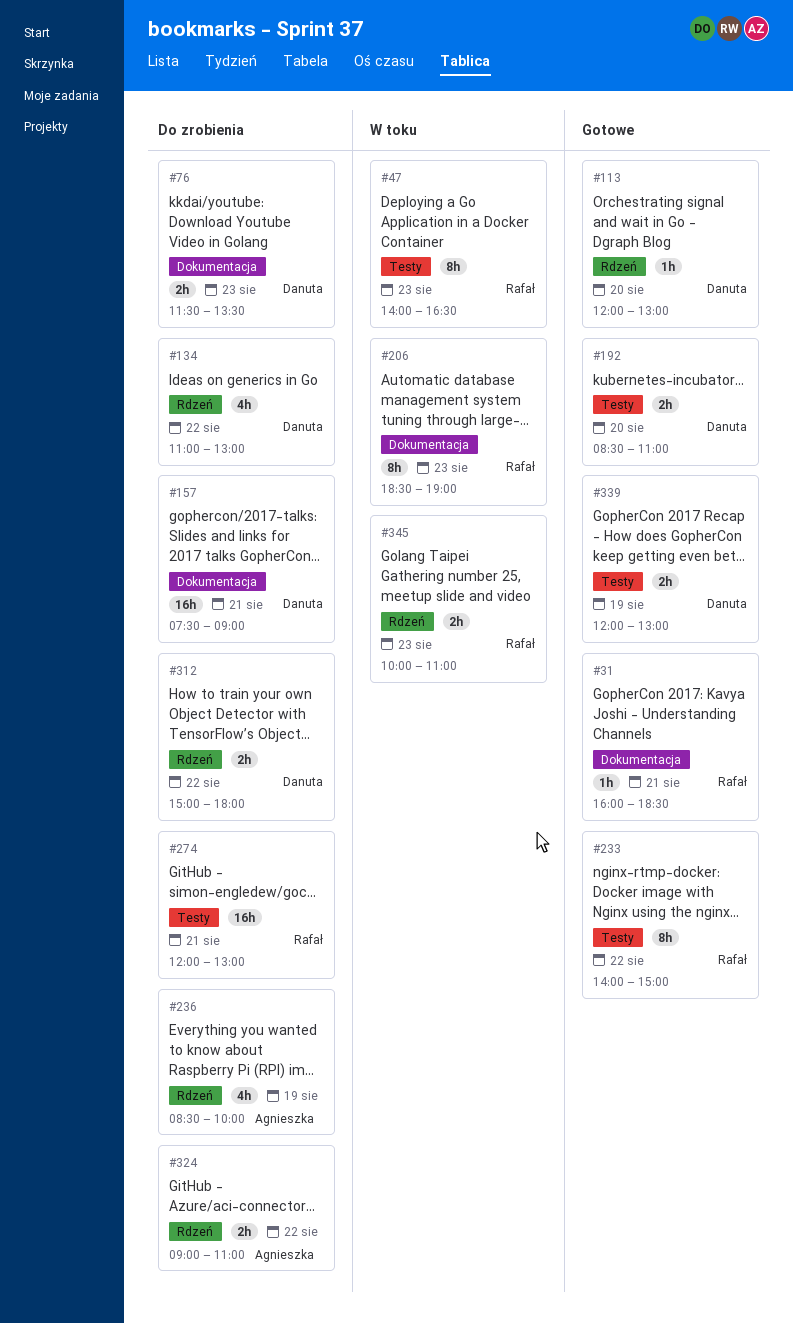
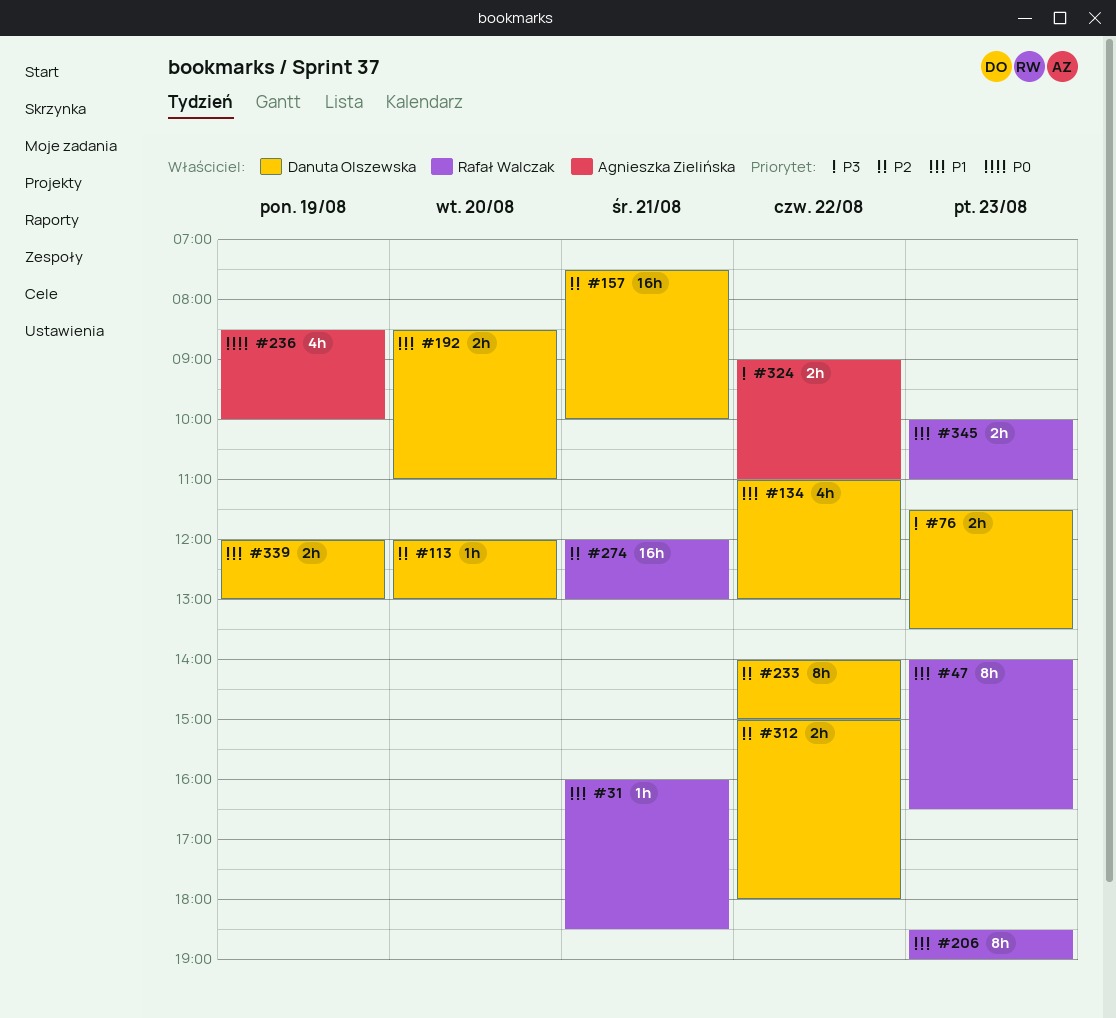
#157, ends: 09:00 -> 10:00
#233, owner: Rafał Walczak -> Danuta Olszewska

